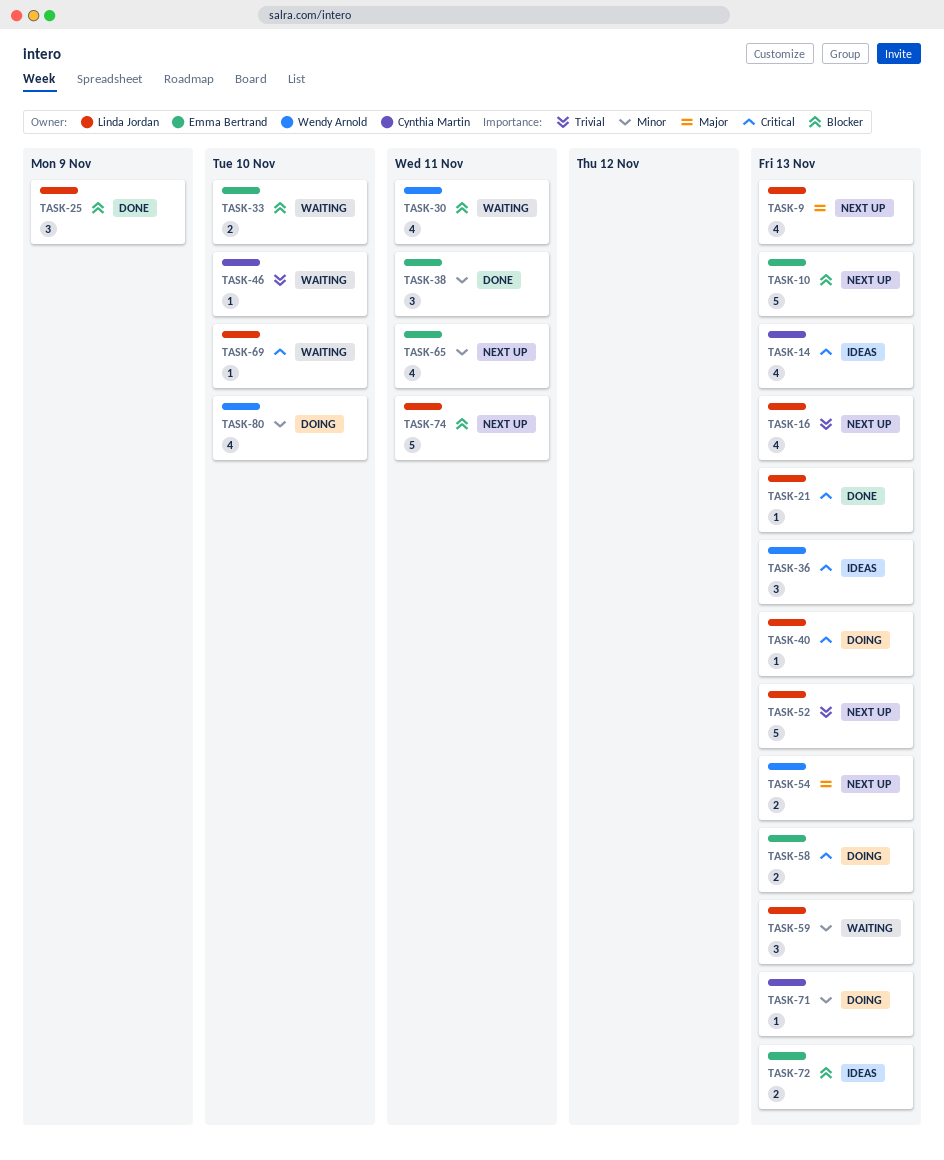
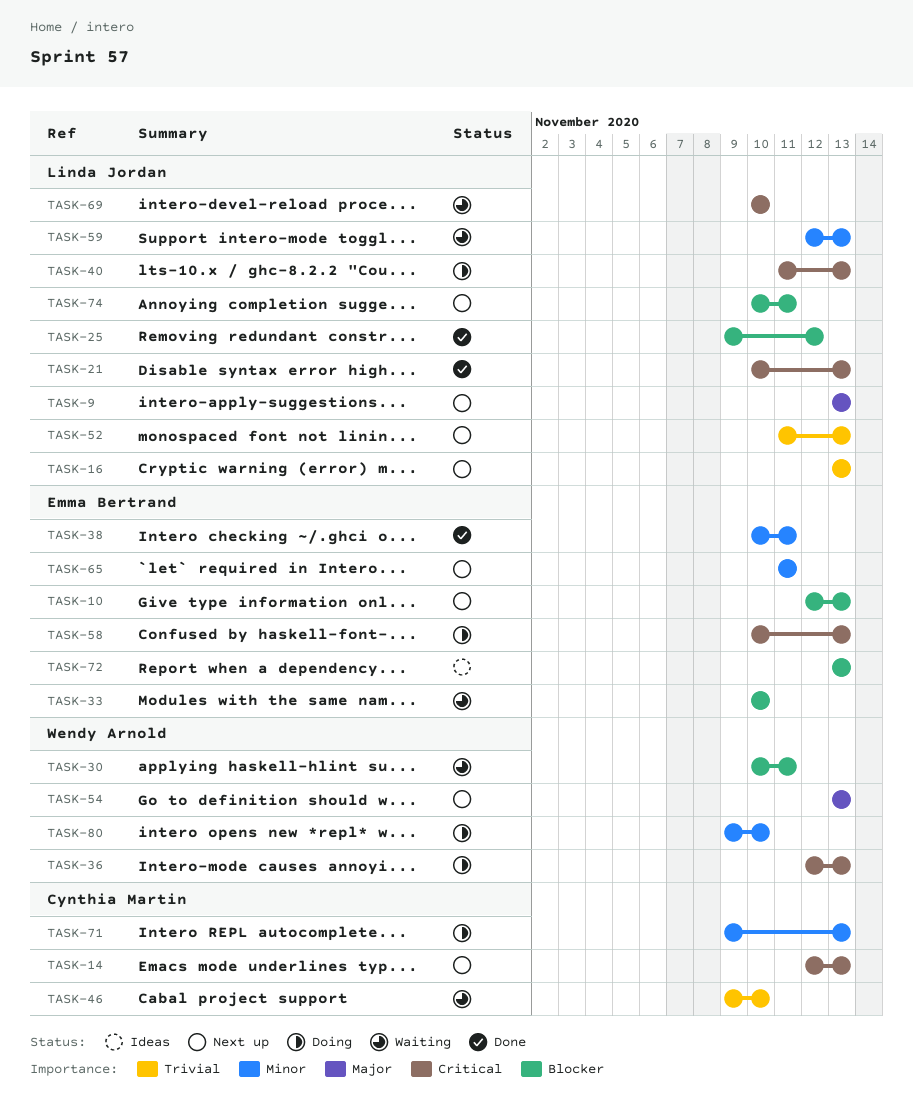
TASK-14, status: Ideas -> Next up
TASK-25, due: Nov 9 -> Nov 12
TASK-36, status: Ideas -> Doing

